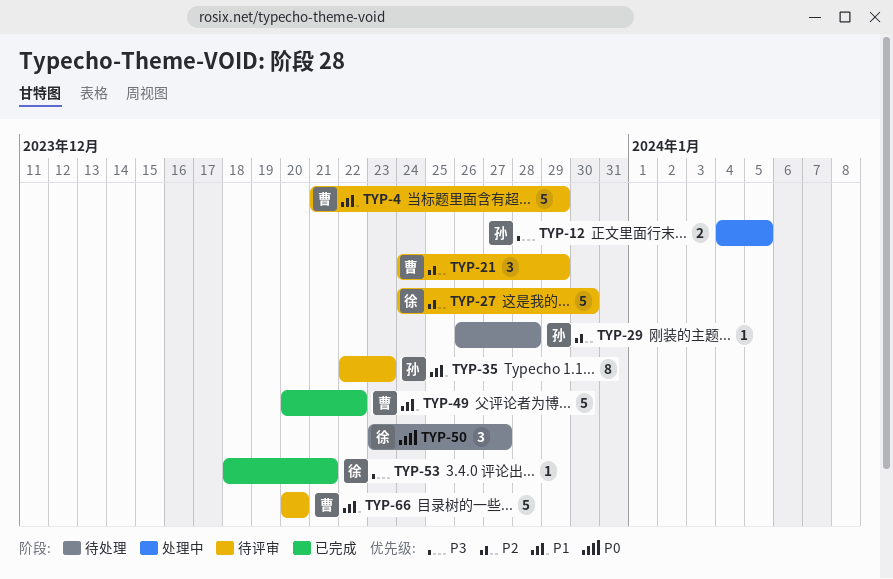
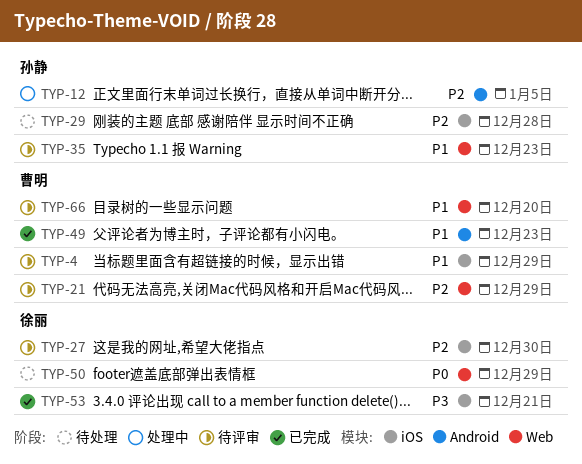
TYP-12, priority: P3 -> P2
TYP-49, due: Dec 22 -> Dec 23
TYP-50, due: Dec 27 -> Dec 29

